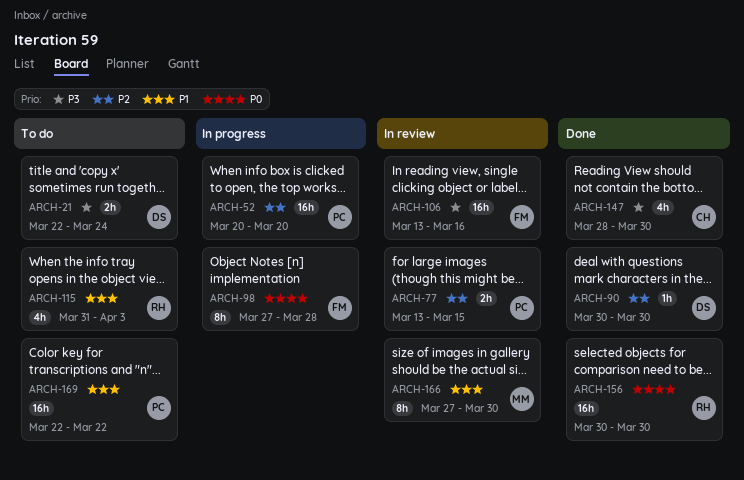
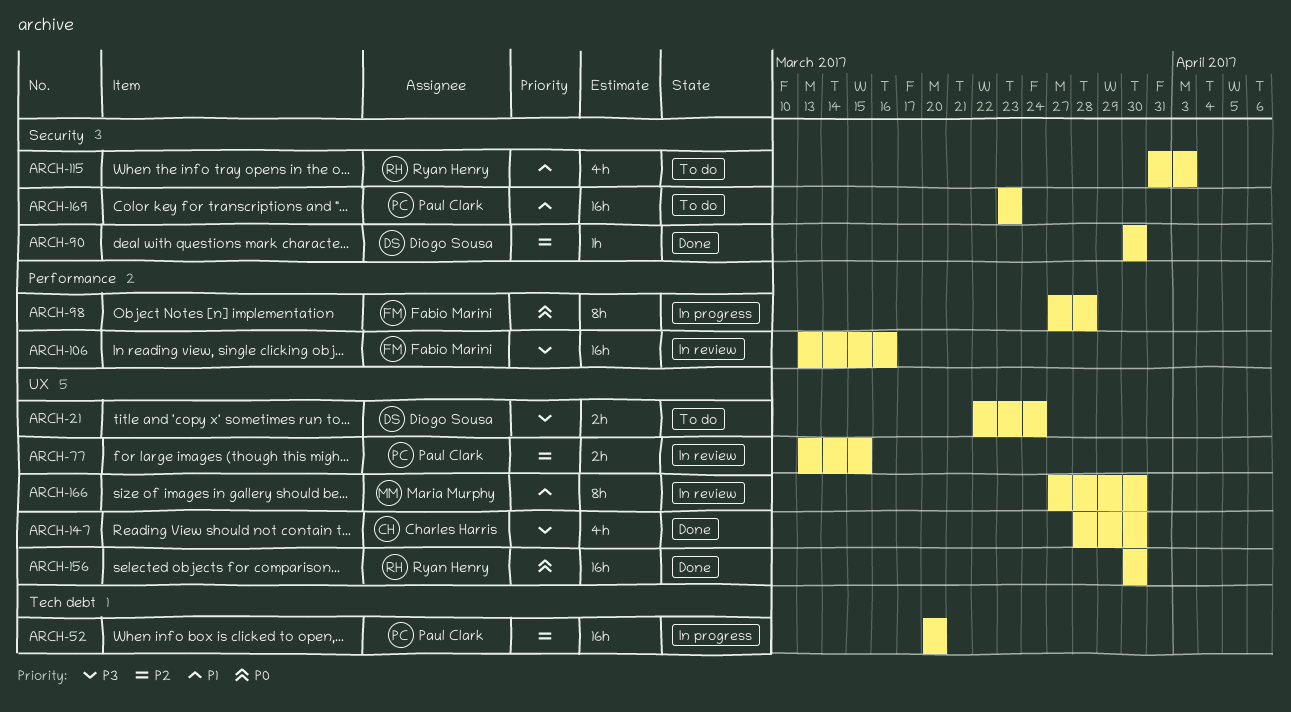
ARCH-169, start: Mar 22 -> Mar 23
ARCH-169, due: Mar 22 -> Mar 23

